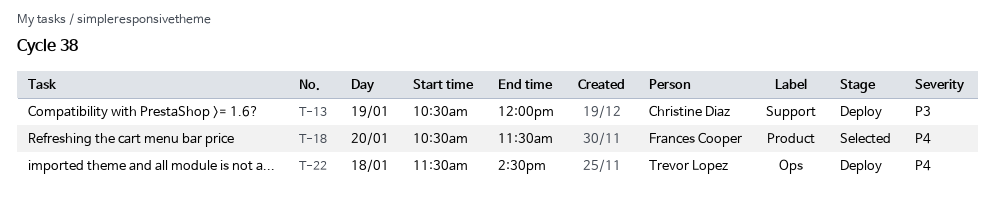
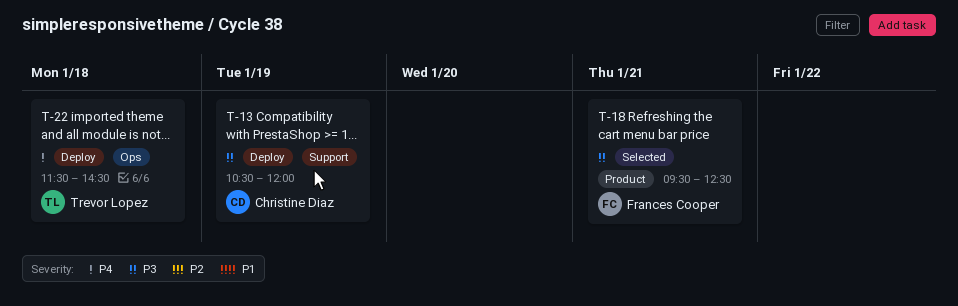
T-18, priority: P4 -> P3
T-18, day: Jan 20 -> Jan 21
T-18, begins: 10:30 -> 09:30
T-18, ends: 11:30 -> 12:30

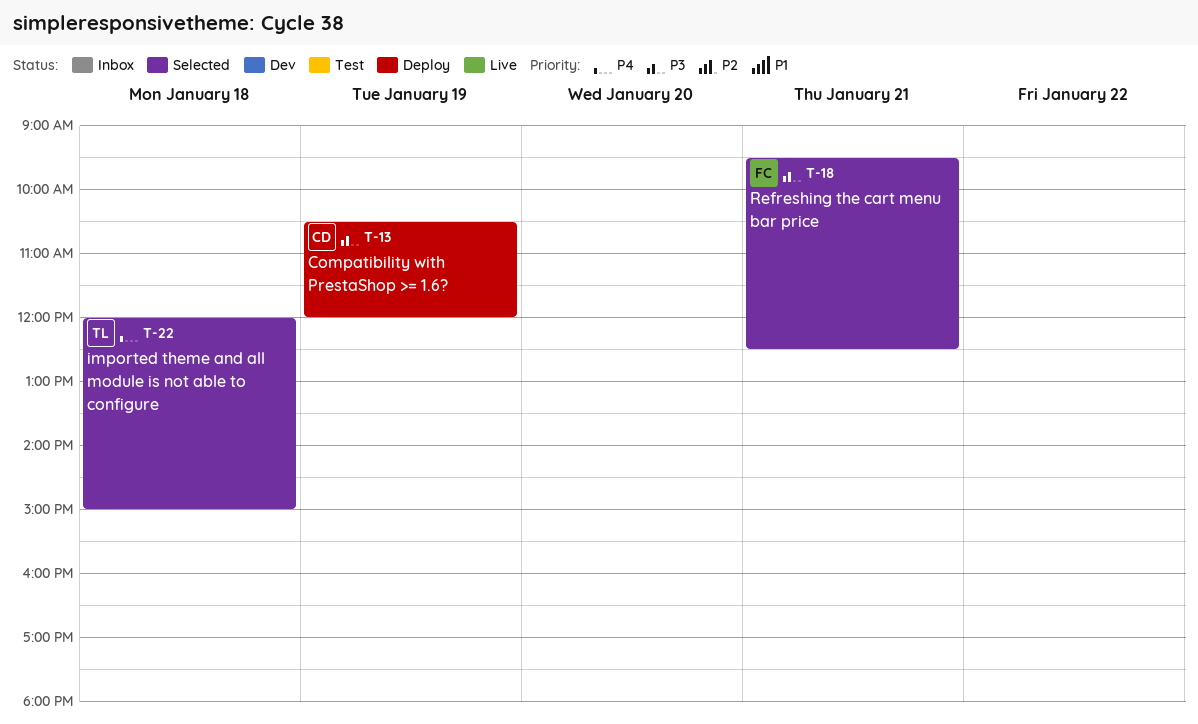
T-22, status: Deploy -> Selected
T-22, begins: 11:30 -> 12:00
T-22, ends: 14:30 -> 15:00

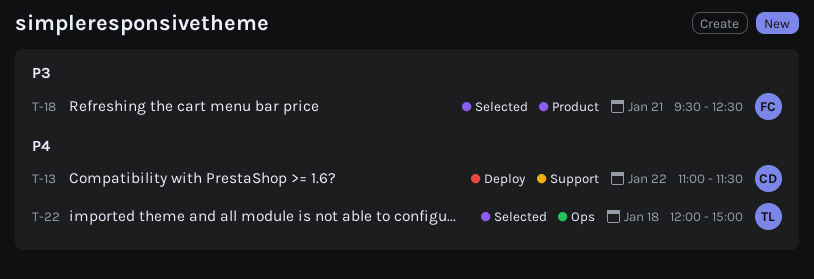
T-13, priority: P3 -> P4
T-13, day: Jan 19 -> Jan 22
T-13, begins: 10:30 -> 11:00
T-13, ends: 12:00 -> 11:30

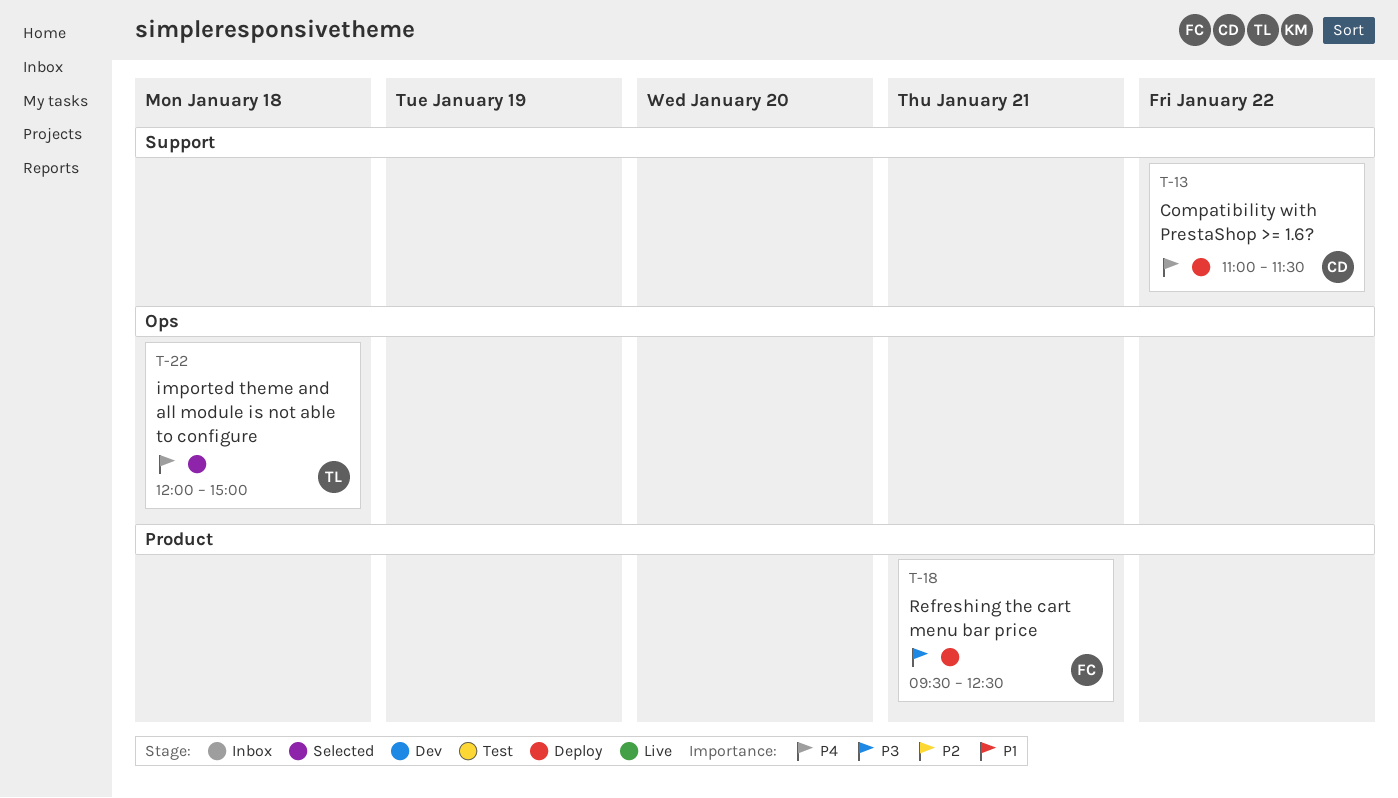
T-18, status: Selected -> Deploy

